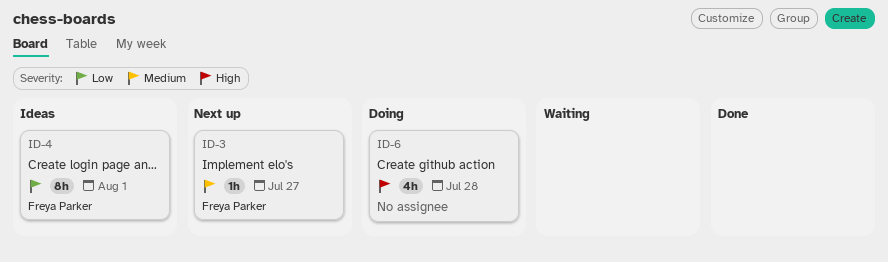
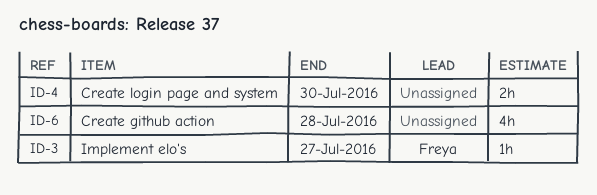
ID-4, owner: Freya Parker -> none
ID-4, estimate: 8h -> 2h
ID-4, due: Aug 1 -> Jul 30

